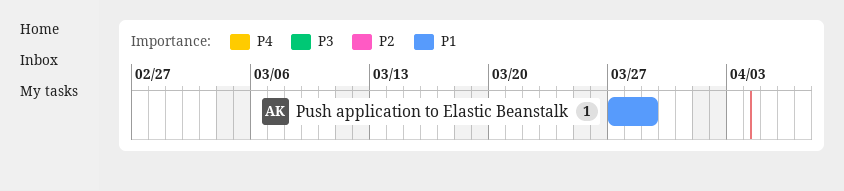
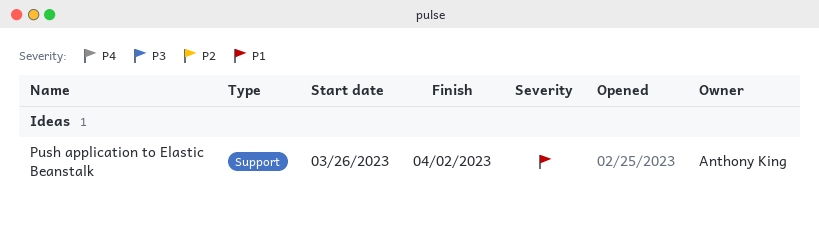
Push application to Elastic Beanstalk, start: Mar 27 -> Mar 26
Push application to Elastic Beanstalk, due: Mar 29 -> Apr 2

